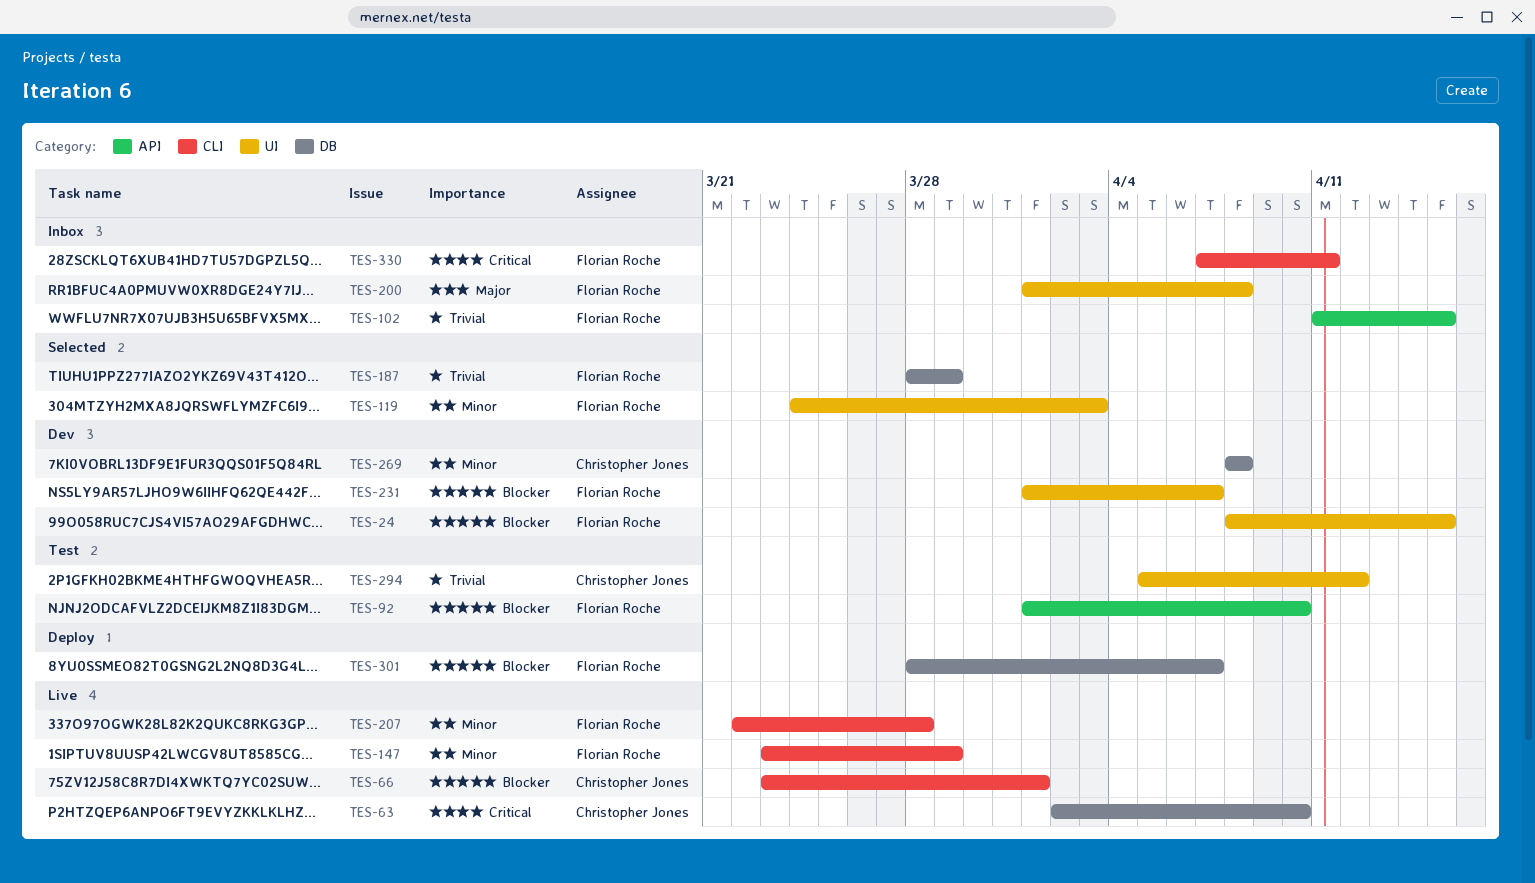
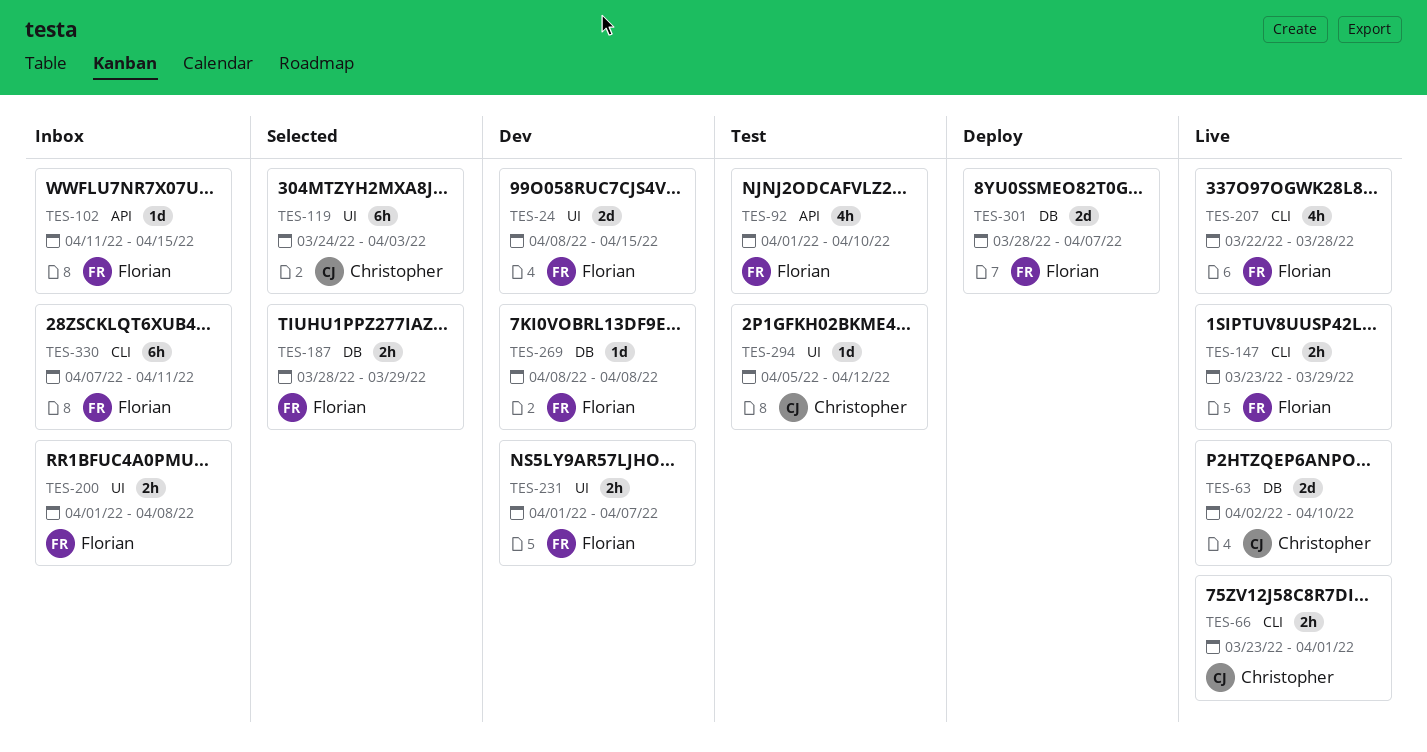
TES-119, owner: Florian Roche -> Christopher Jones
TES-269, owner: Christopher Jones -> Florian Roche

